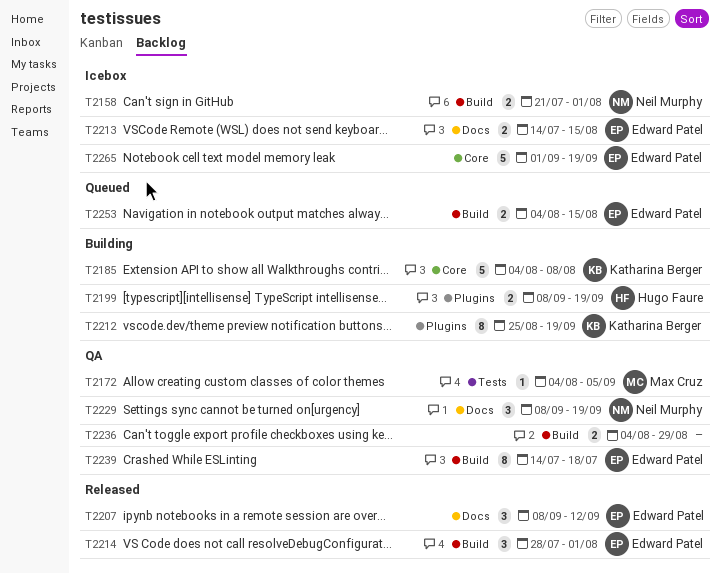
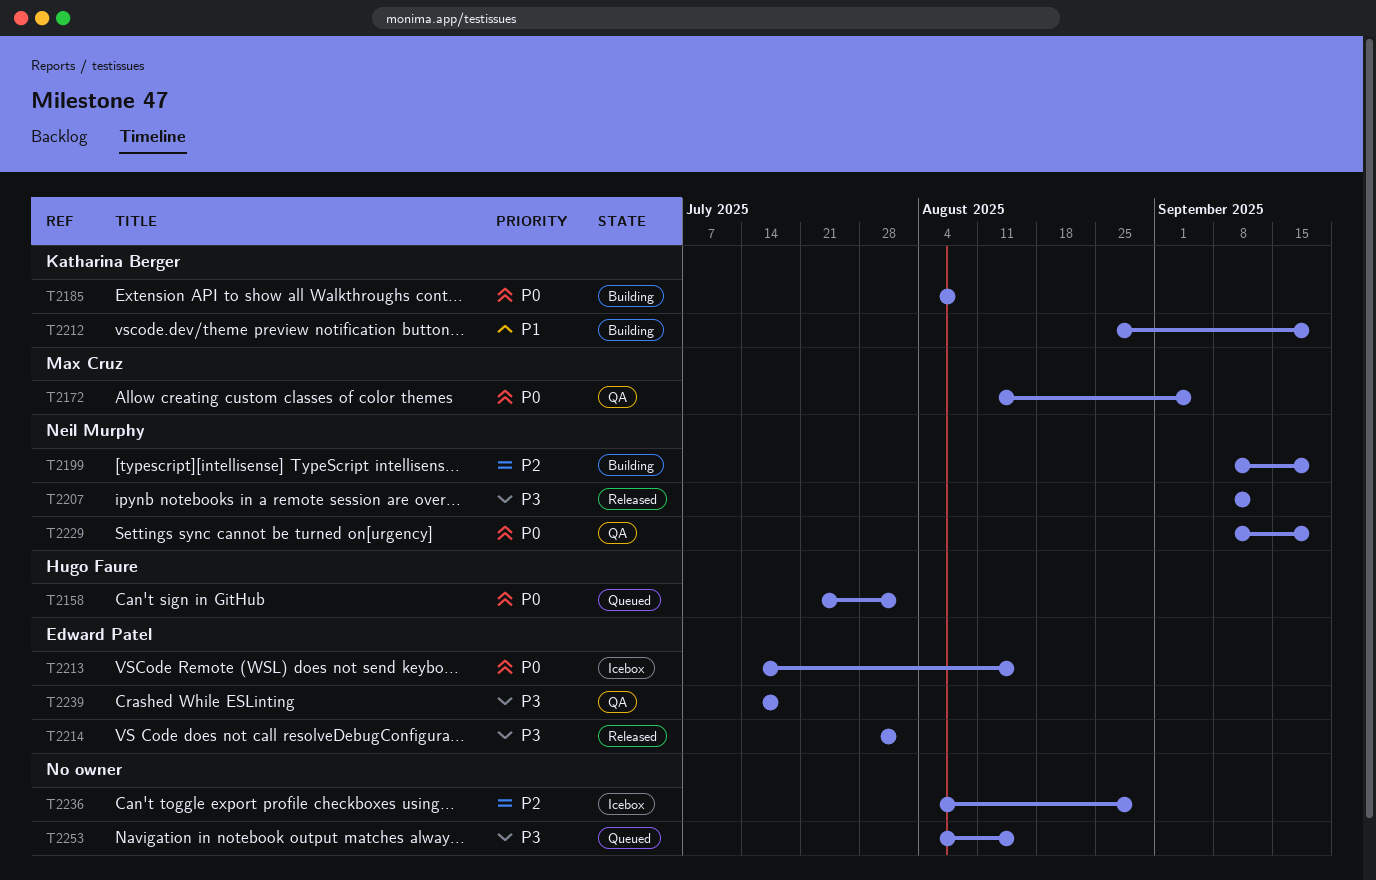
T2158, status: Icebox -> Queued
T2158, owner: Neil Murphy -> Hugo Faure
T2172, start: Aug 4 -> Aug 11
T2199, owner: Hugo Faure -> Neil Murphy
T2207, owner: Edward Patel -> Neil Murphy
T2236, status: QA -> Icebox
T2253, owner: Edward Patel -> none
T2265: present -> none

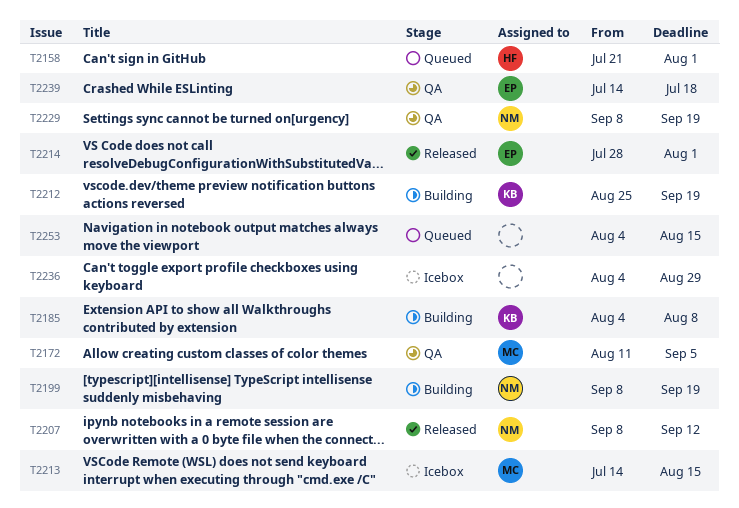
T2213, owner: Edward Patel -> Max Cruz

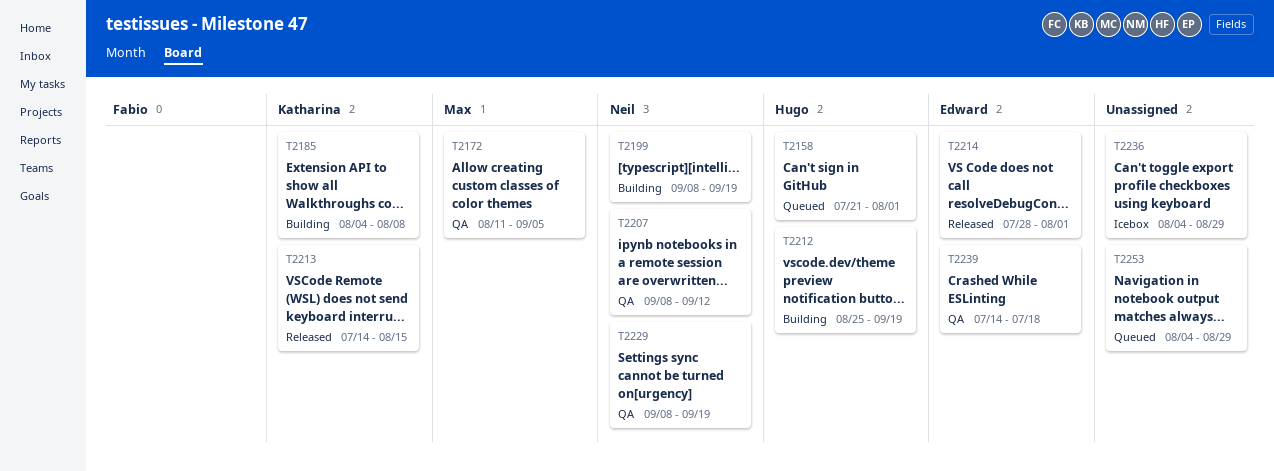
T2207, status: Released -> QA
T2212, owner: Katharina -> Hugo
T2213, status: Icebox -> Released
T2213, owner: Max -> Katharina
T2253, due: Aug 15 -> Aug 29

